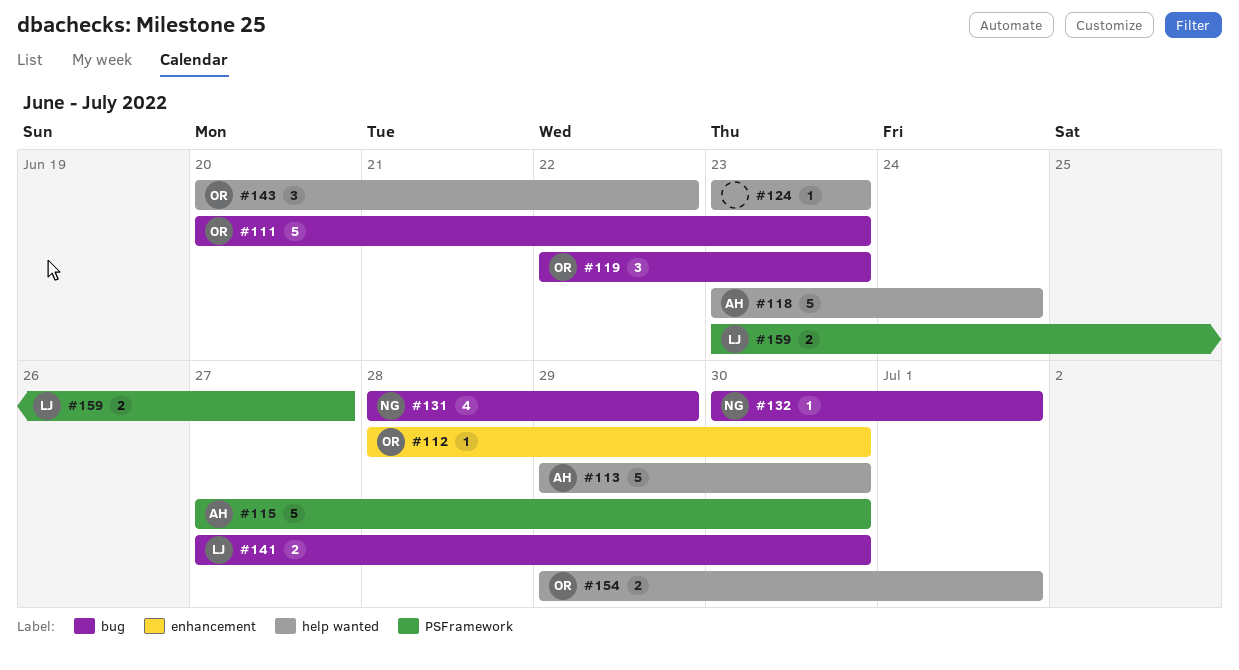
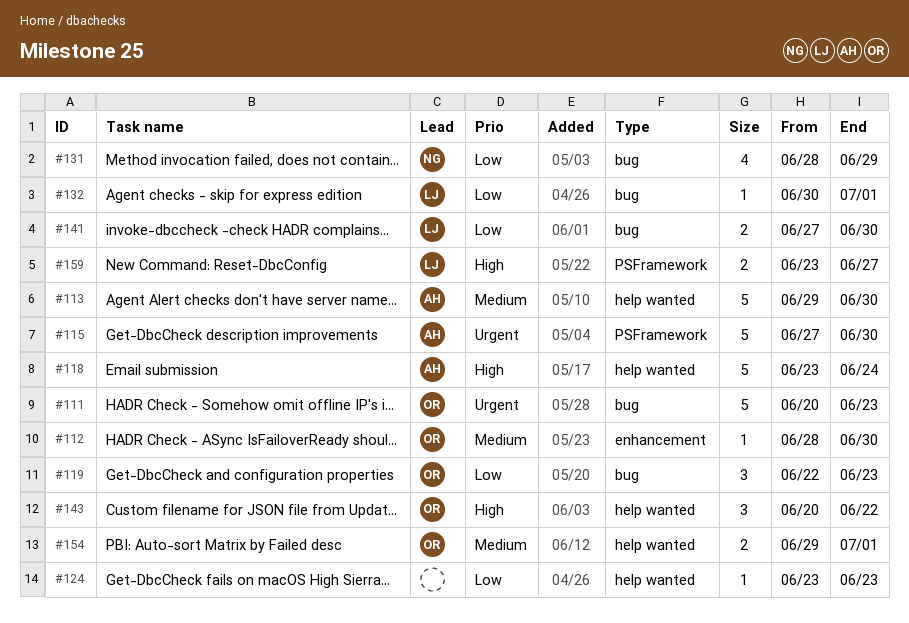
#132, owner: NG -> LJ

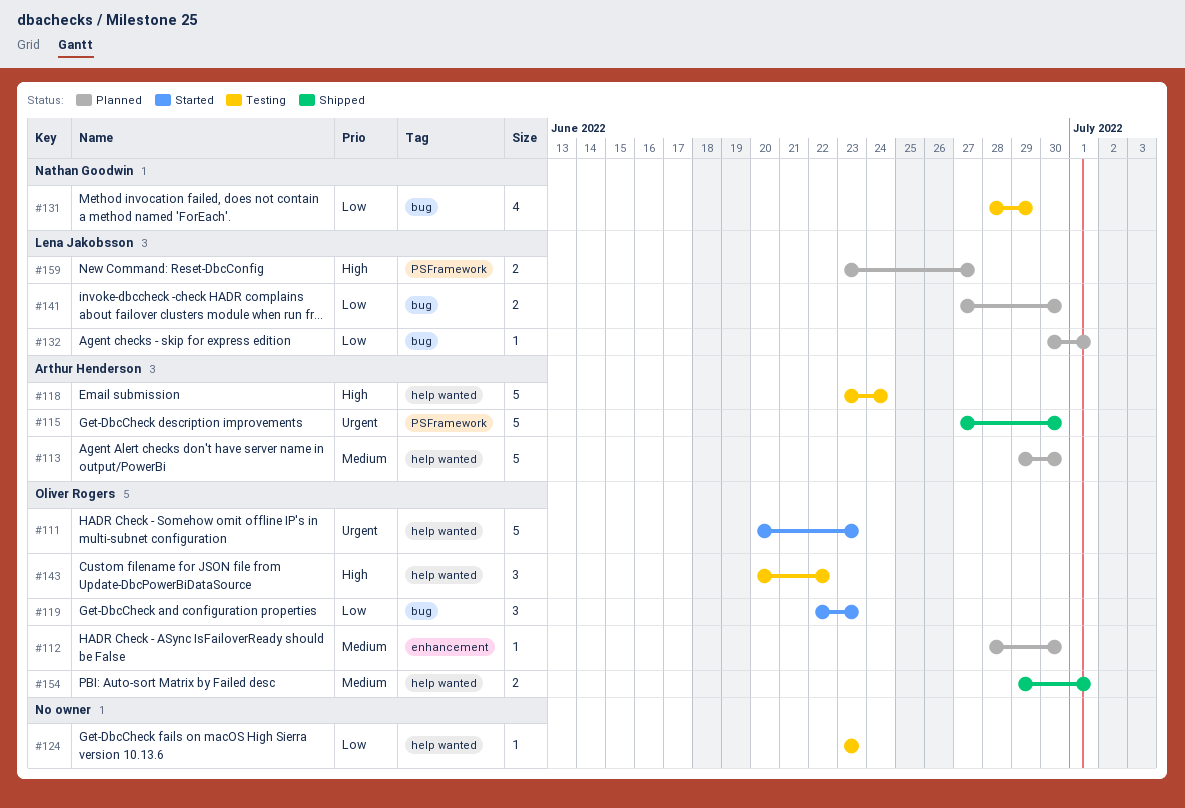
#111, label: bug -> help wanted

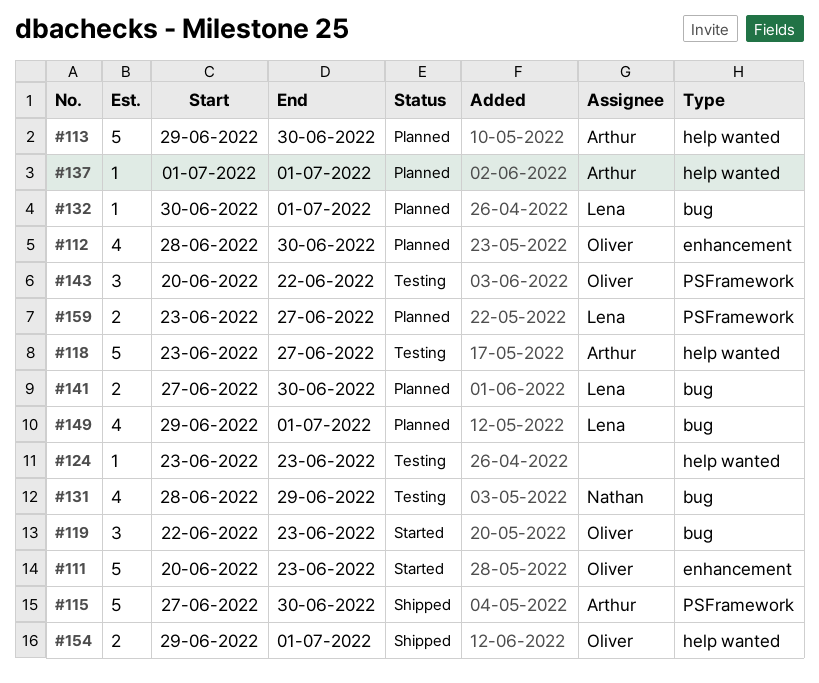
#111, label: help wanted -> enhancement
#112, estimate: 1 -> 4
#118, due: Jun 24 -> Jun 27
#137: none -> present
#143, label: help wanted -> PSFramework
#149: none -> present

